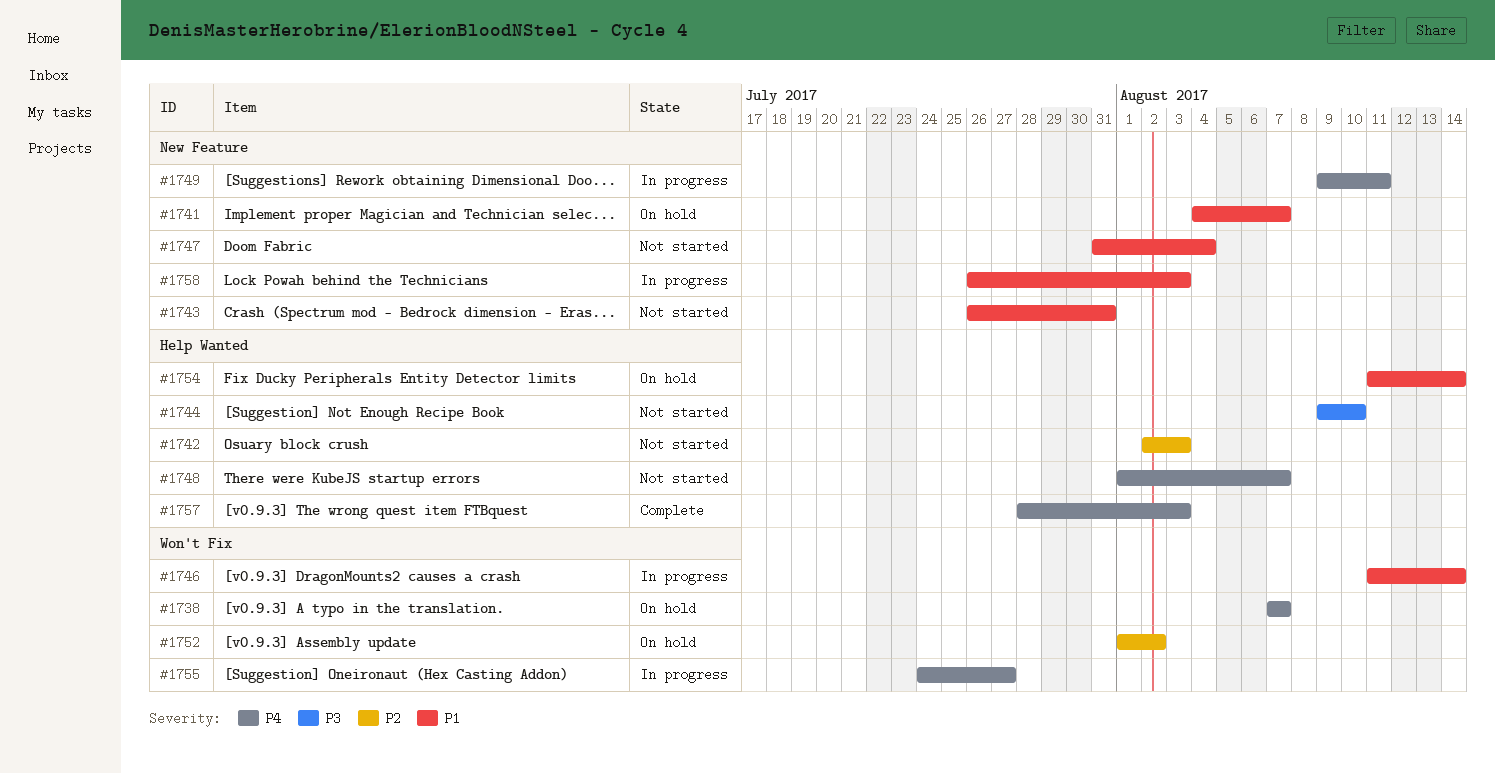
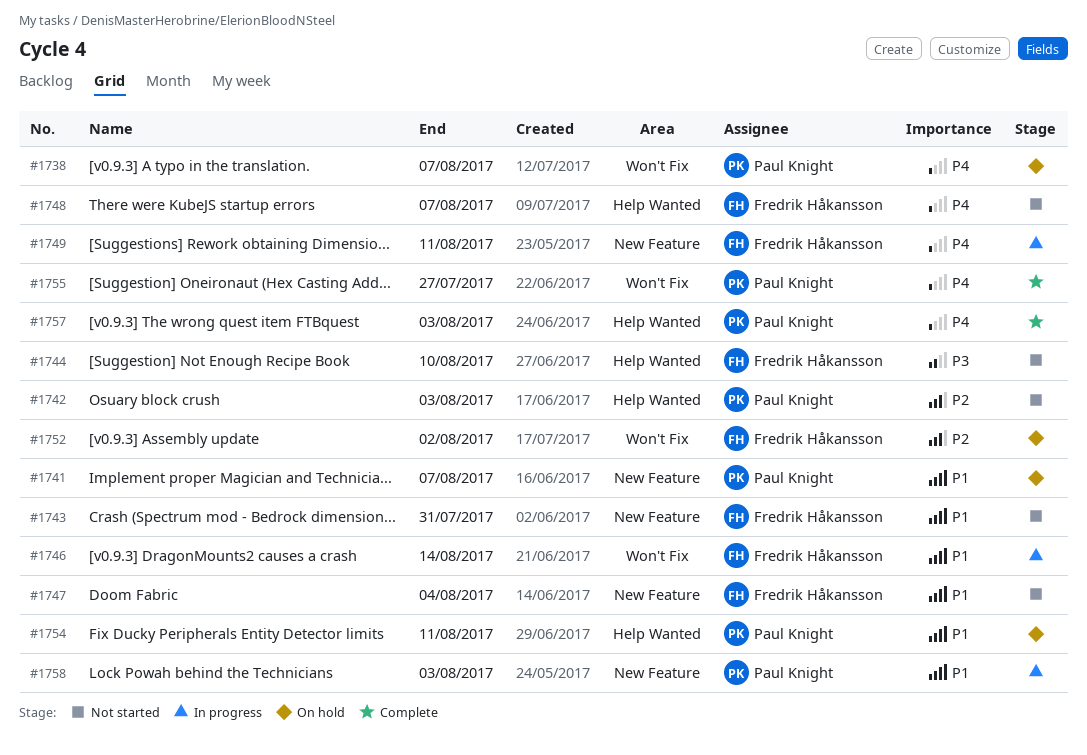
#1754, due: Aug 14 -> Aug 11
#1755, status: In progress -> Complete

